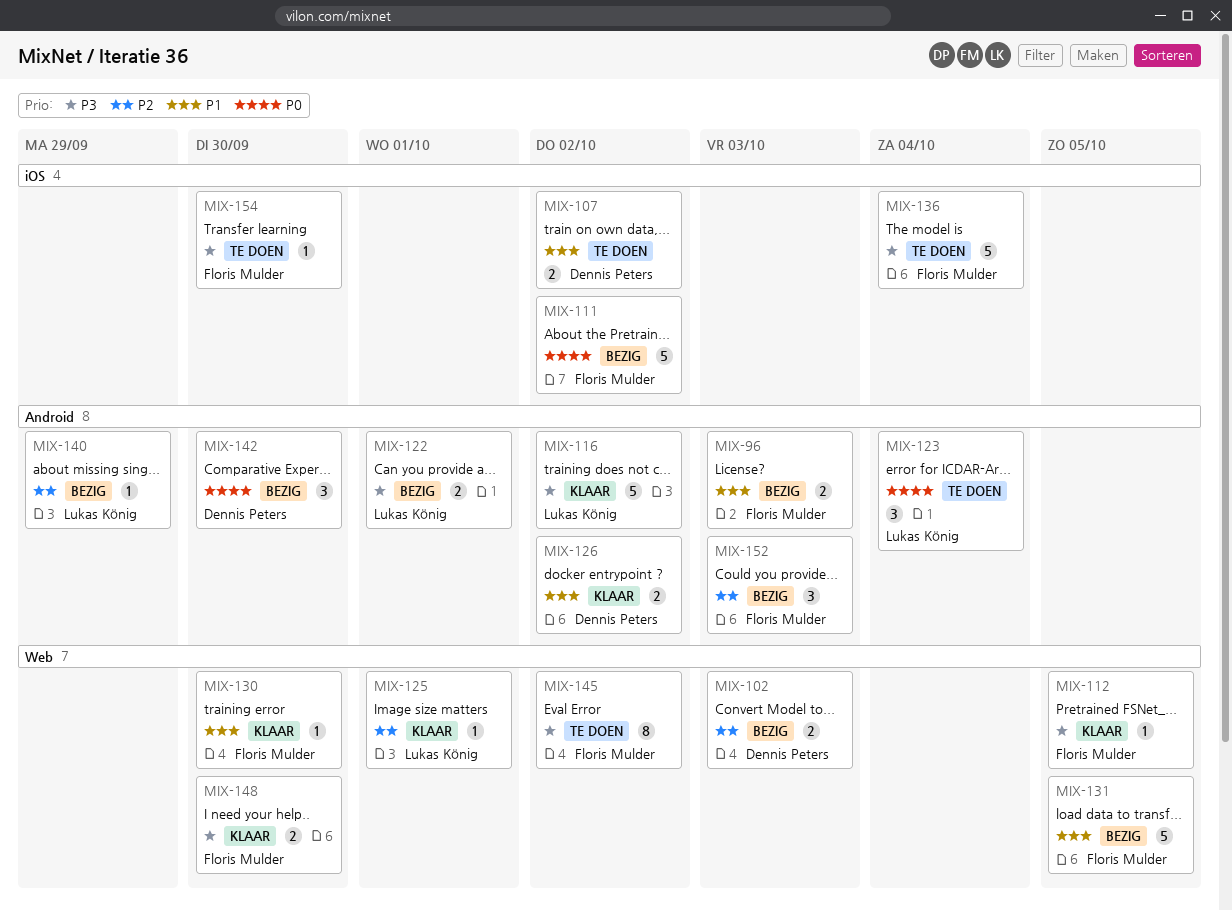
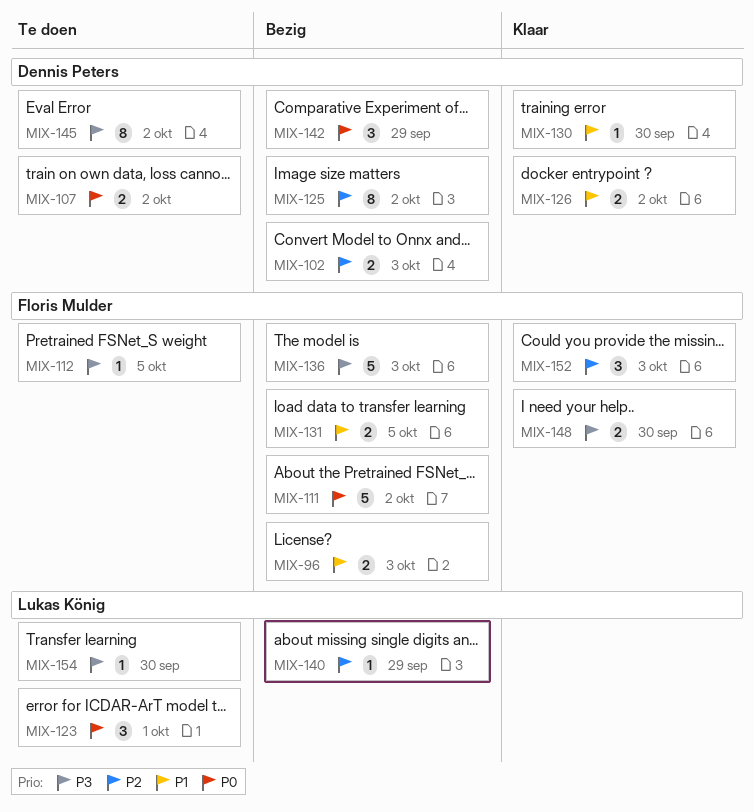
MIX-107, priority: P1 -> P0
MIX-112, status: Klaar -> Te doen
MIX-116: present -> none
MIX-122: present -> none
MIX-123, due: Oct 4 -> Oct 1
MIX-125, status: Klaar -> Bezig
MIX-125, owner: Lukas König -> Dennis Peters
MIX-125, estimate: 1 -> 8
MIX-125, due: Oct 1 -> Oct 2
MIX-130, owner: Floris Mulder -> Dennis Peters
MIX-131, estimate: 5 -> 2
MIX-136, status: Te doen -> Bezig
MIX-136, due: Oct 4 -> Oct 3
MIX-142, due: Sep 30 -> Sep 29
MIX-145, owner: Floris Mulder -> Dennis Peters
MIX-152, status: Bezig -> Klaar
MIX-154, owner: Floris Mulder -> Lukas König

